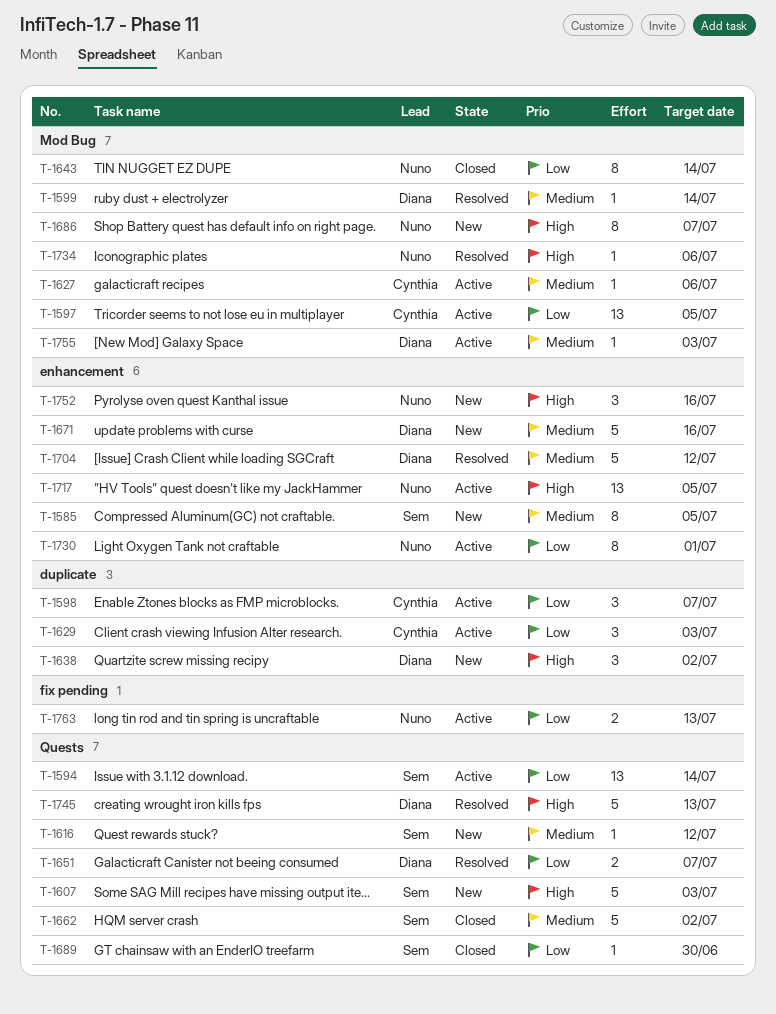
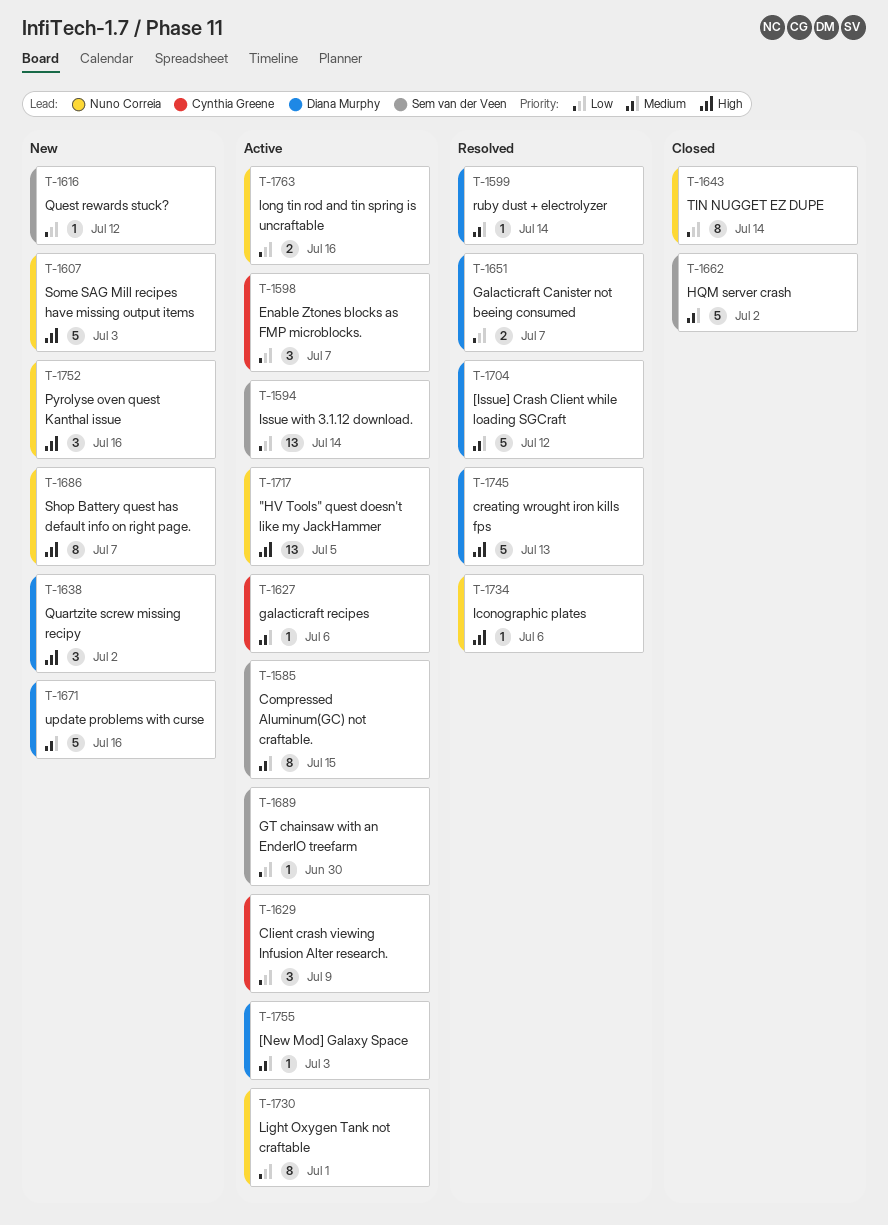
T-1585, status: New -> Active
T-1585, due: Jul 5 -> Jul 15
T-1597: present -> none
T-1607, owner: Sem van der Veen -> Nuno Correia
T-1616, priority: Medium -> Low
T-1629, due: Jul 3 -> Jul 9
T-1689, status: Closed -> Active
T-1763, due: Jul 13 -> Jul 16

